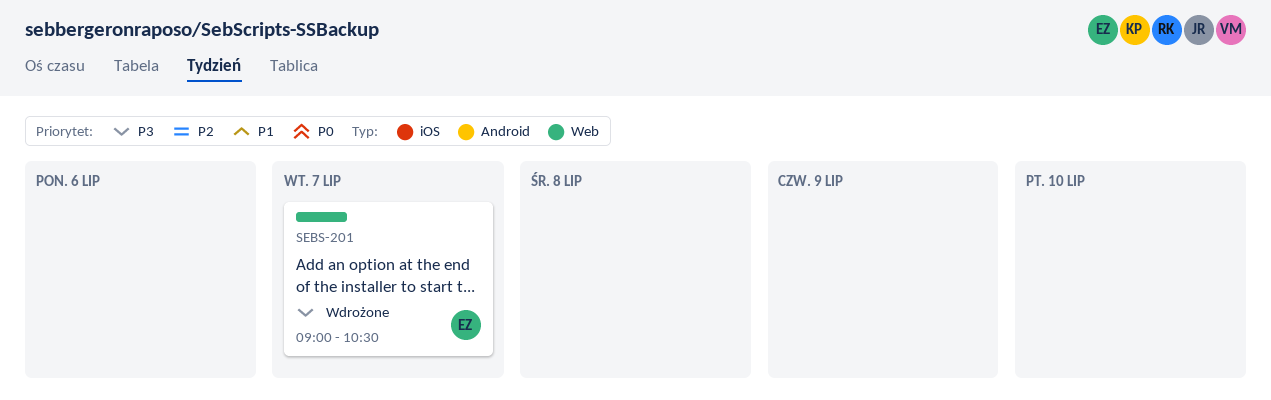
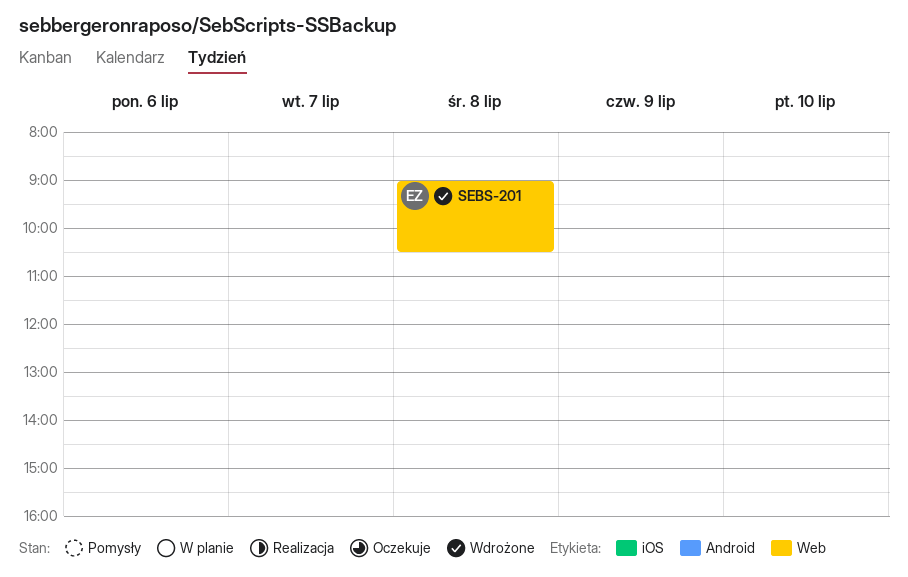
SEBS-201, day: Jul 7 -> Jul 8

